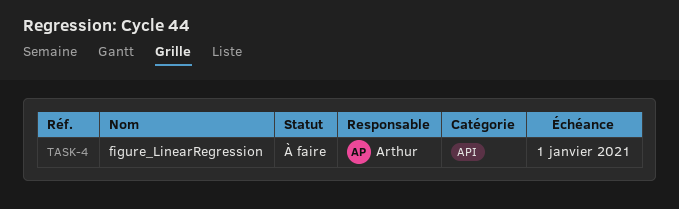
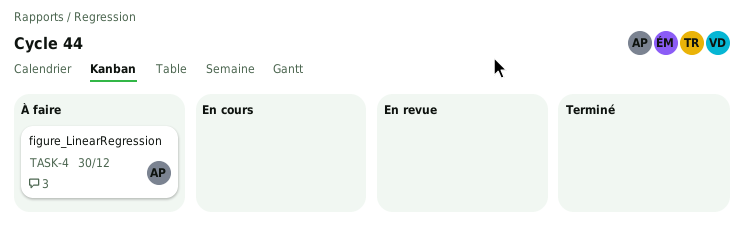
TASK-4, due: Jan 1 -> Dec 30

